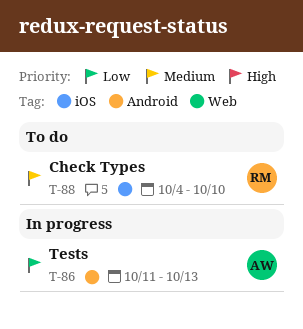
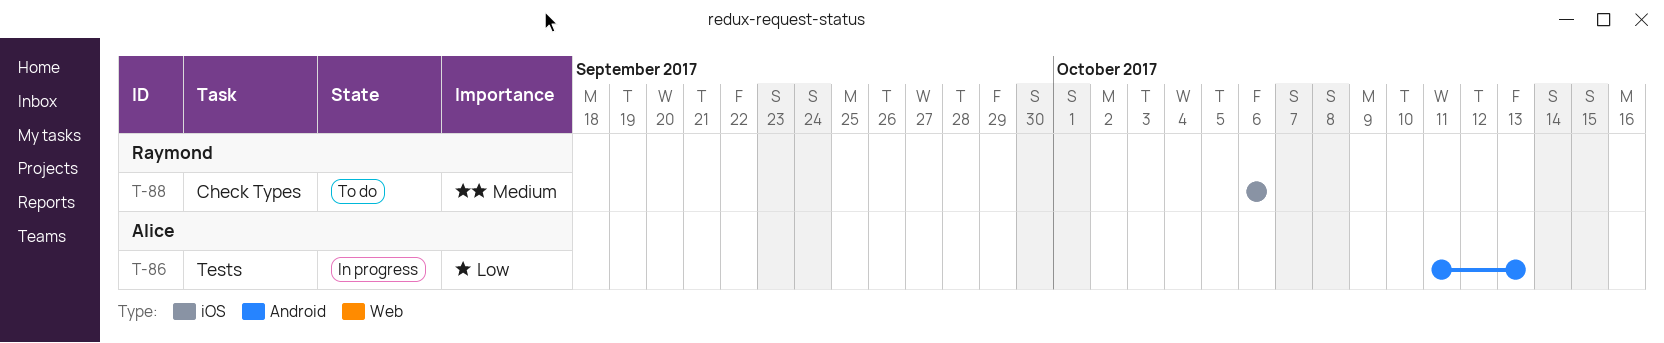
T-88, start: Oct 4 -> Oct 6
T-88, due: Oct 10 -> Oct 6

